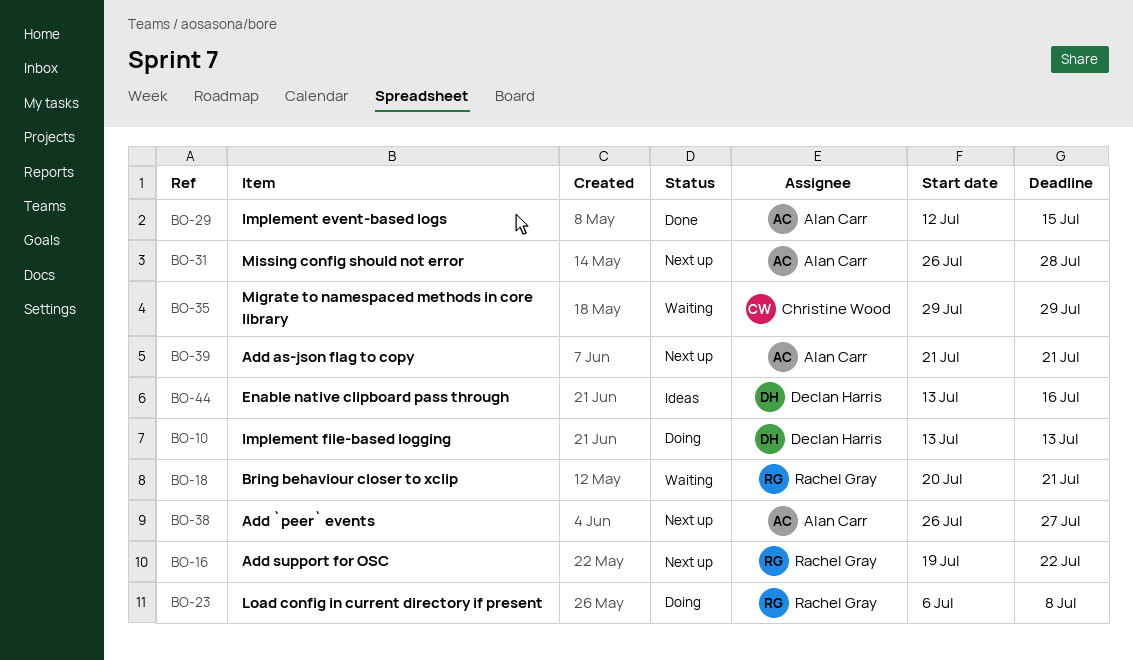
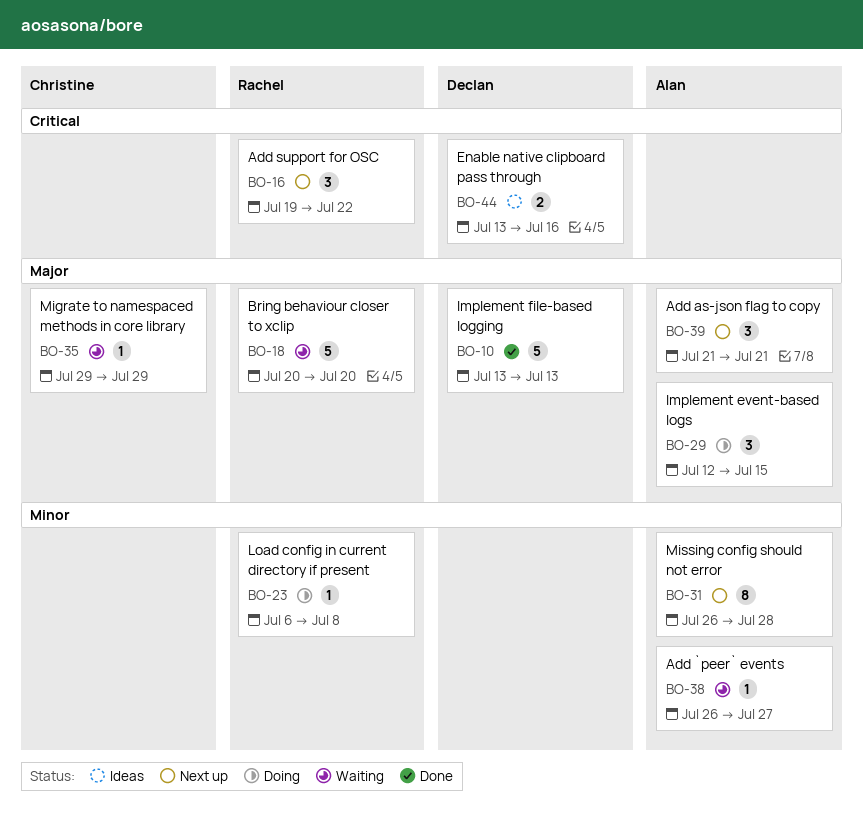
BO-10, status: Doing -> Done
BO-18, due: Jul 21 -> Jul 20
BO-29, status: Done -> Doing
BO-38, status: Next up -> Waiting

